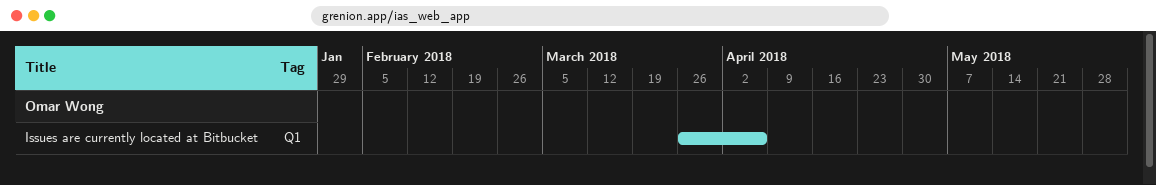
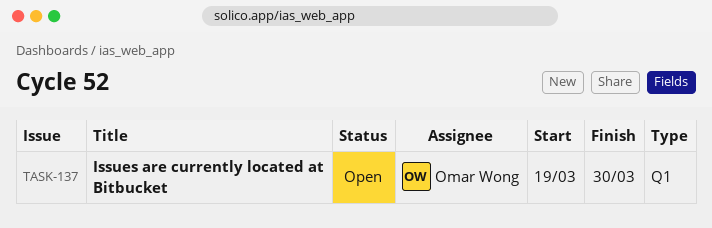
Issues are currently located at Bitbucket, start: Mar 26 -> Mar 19
Issues are currently located at Bitbucket, due: Apr 6 -> Mar 30

